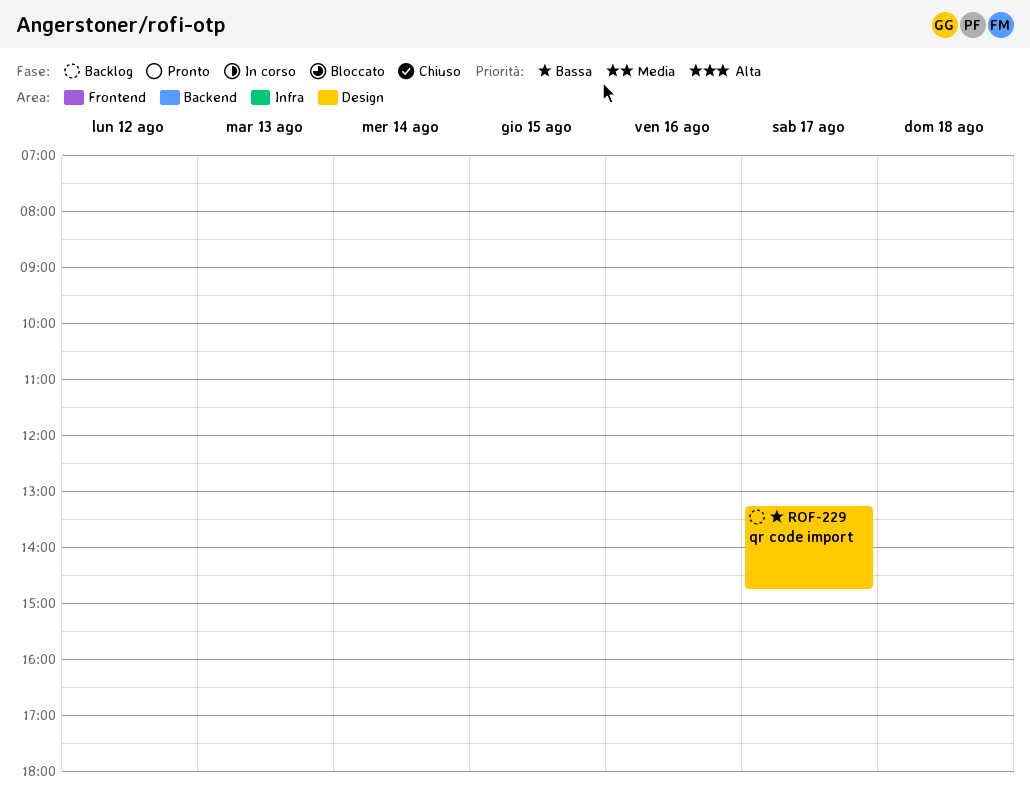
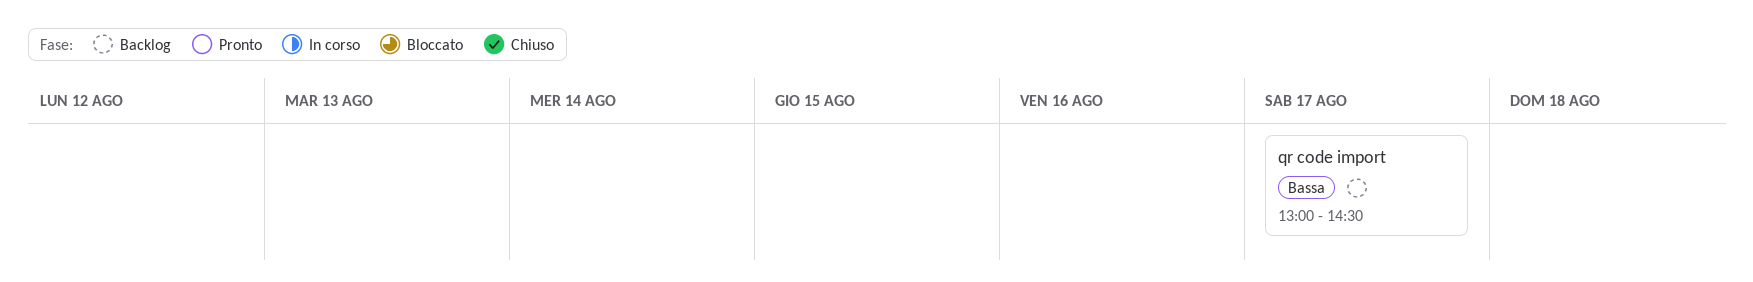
qr code import, begins: 13:15 -> 13:00
qr code import, ends: 14:45 -> 14:30

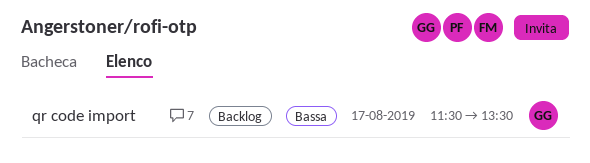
qr code import, begins: 13:00 -> 11:30
qr code import, ends: 14:30 -> 13:30

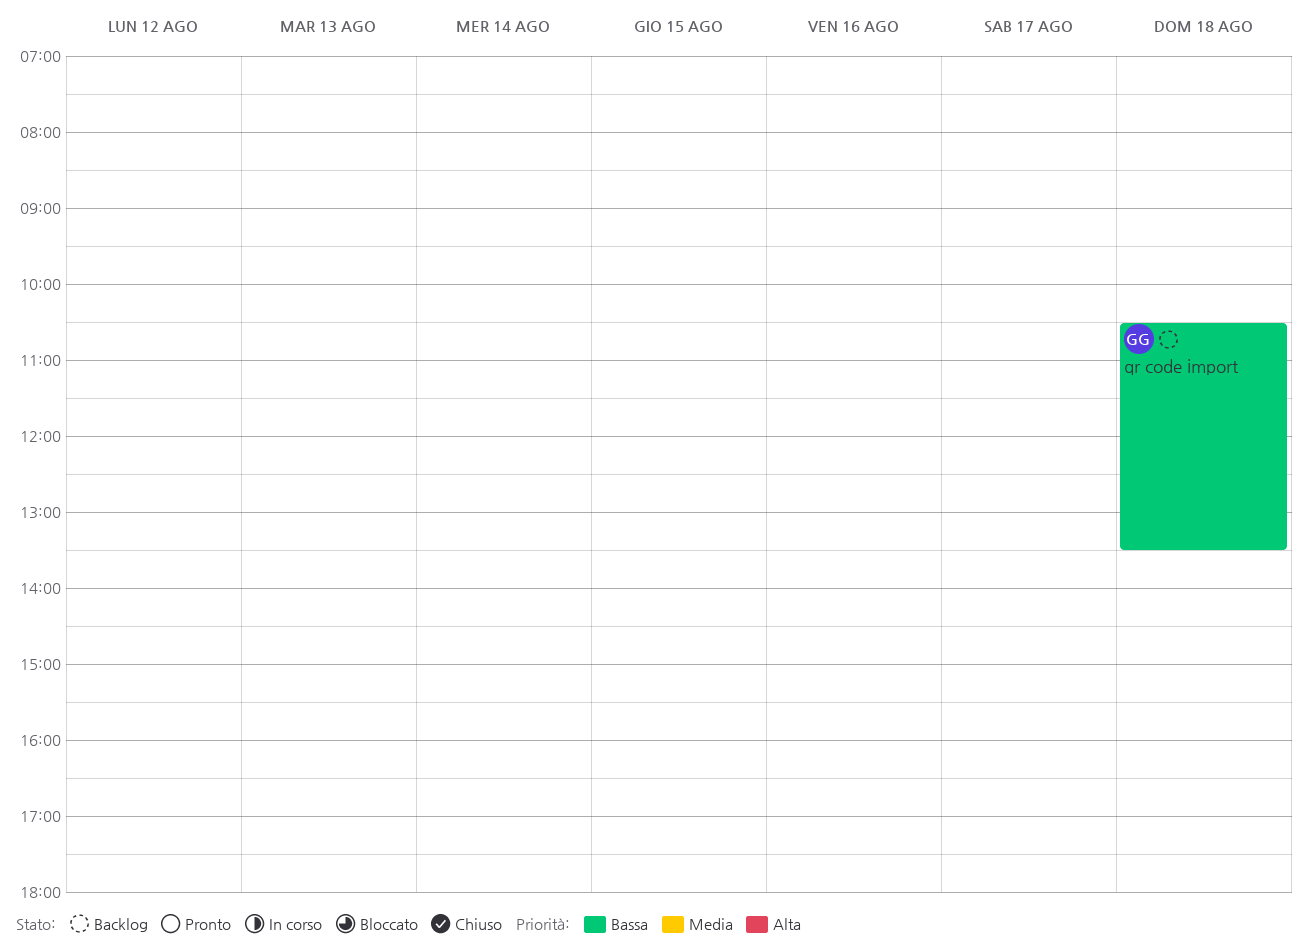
qr code import, day: Aug 17 -> Aug 18
qr code import, begins: 11:30 -> 10:30

